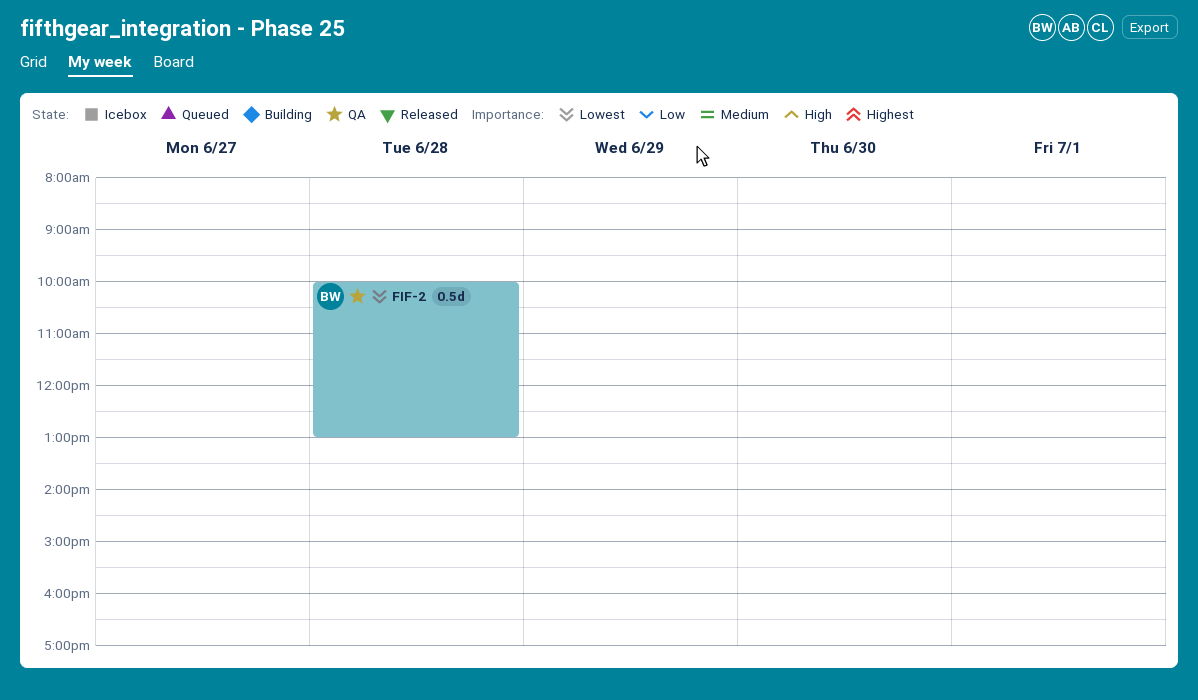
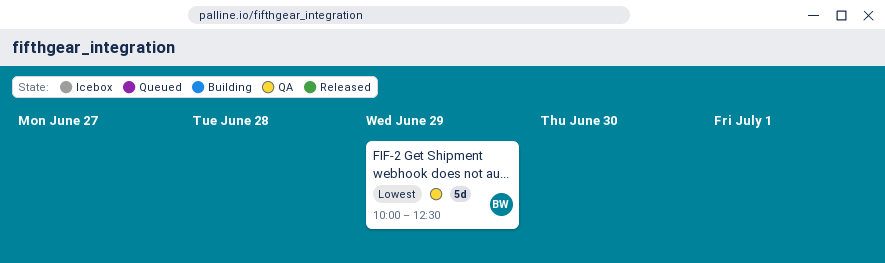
FIF-2, estimate: 0.5d -> 5d
FIF-2, day: Jun 28 -> Jun 29
FIF-2, ends: 13:00 -> 12:30

